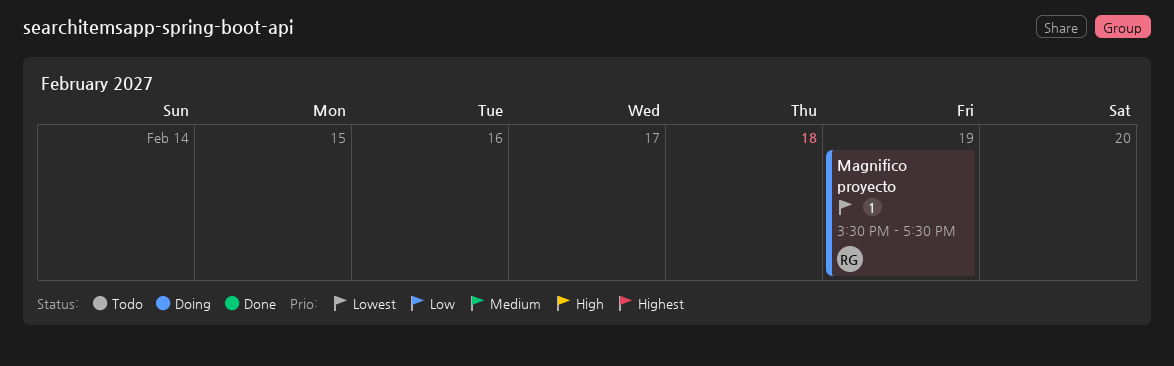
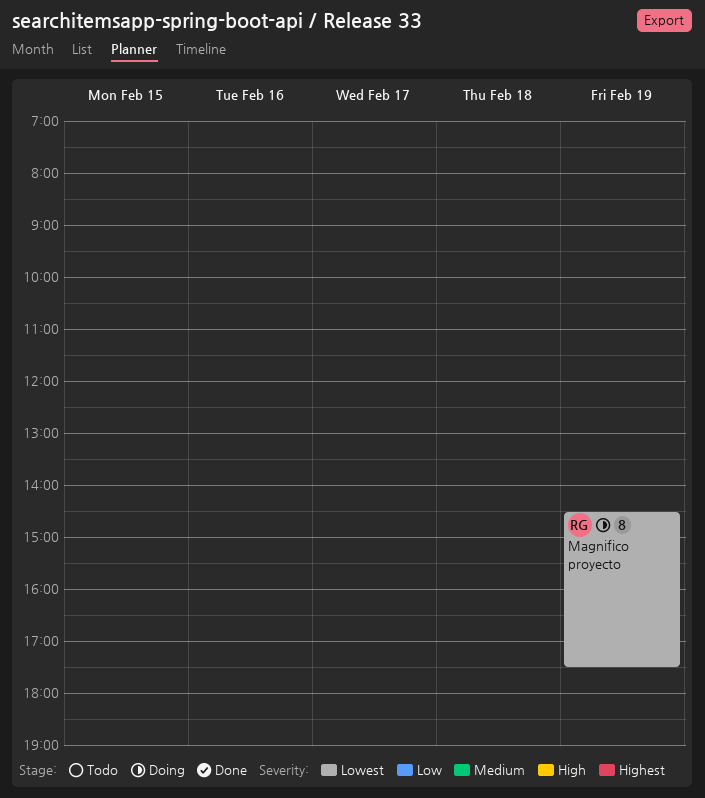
Magnifico proyecto, estimate: 1 -> 8
Magnifico proyecto, begins: 15:30 -> 14:30

